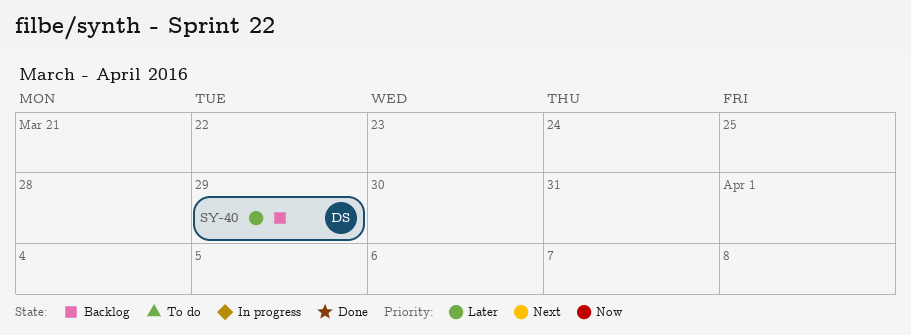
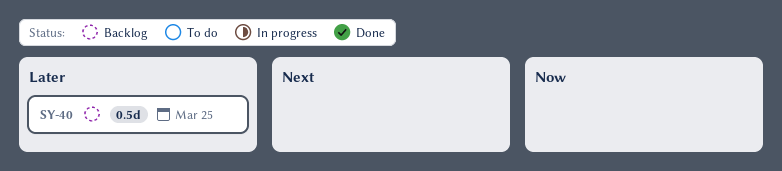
SY-40, due: Mar 29 -> Mar 25

